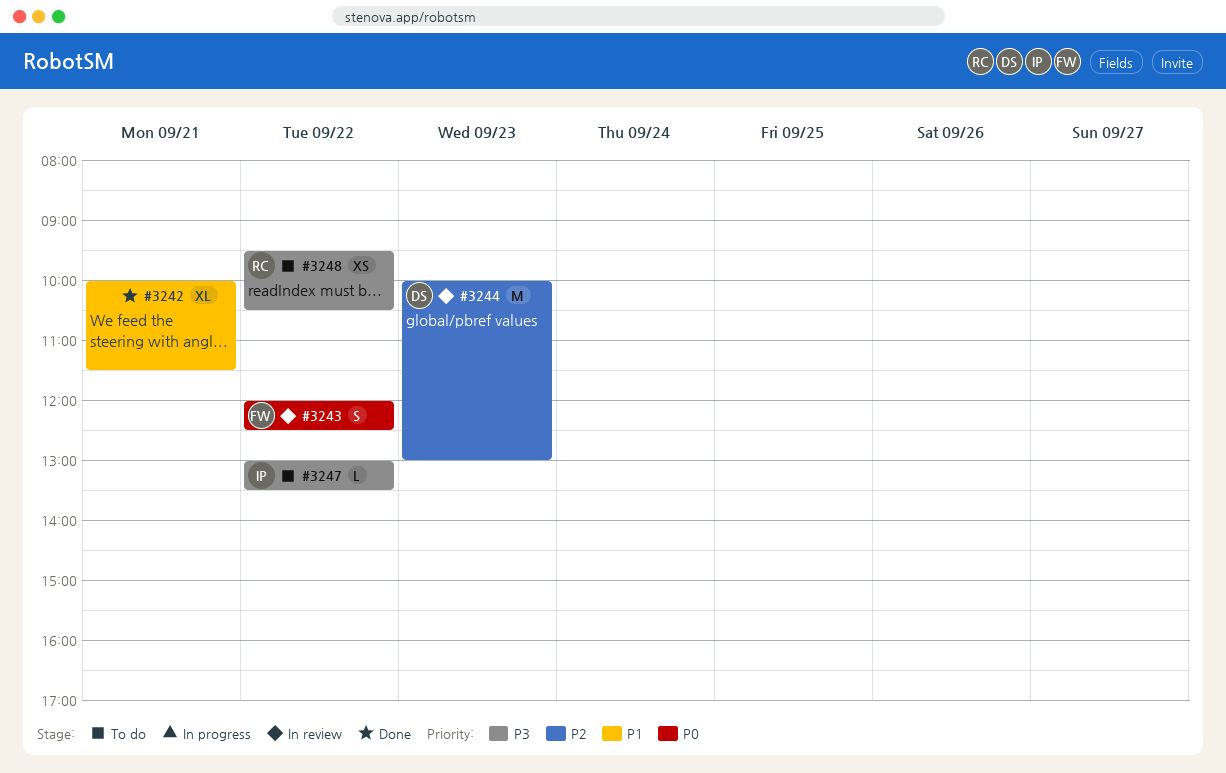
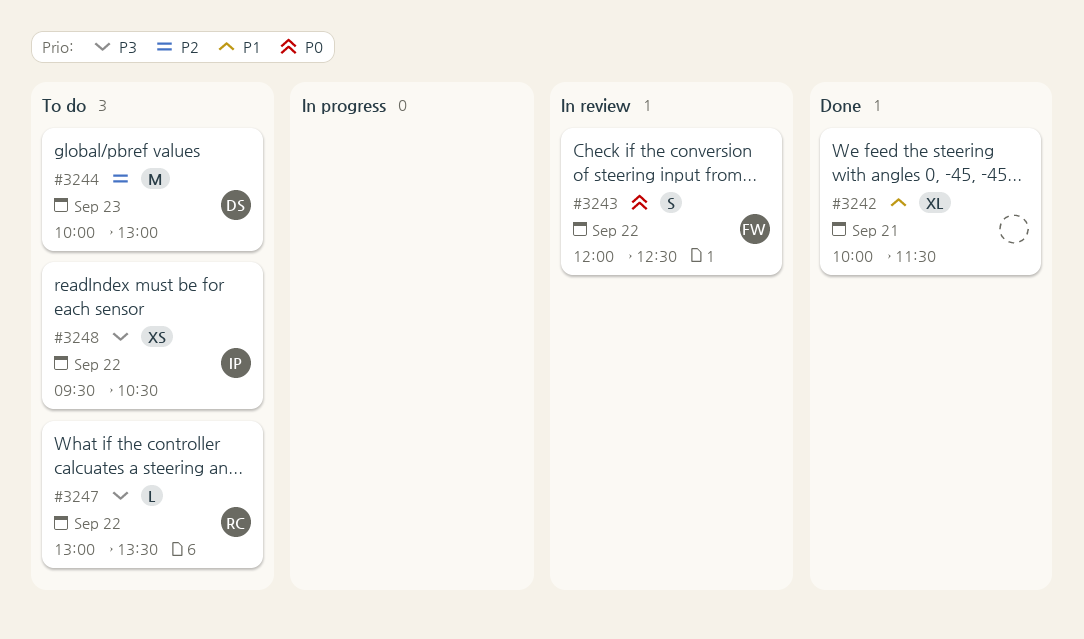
#3244, status: In review -> To do
#3247, owner: IP -> RC
#3248, owner: RC -> IP

